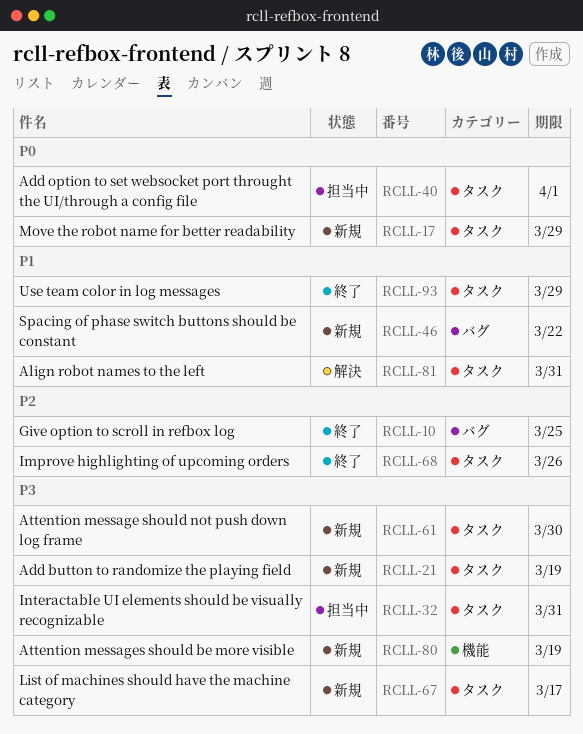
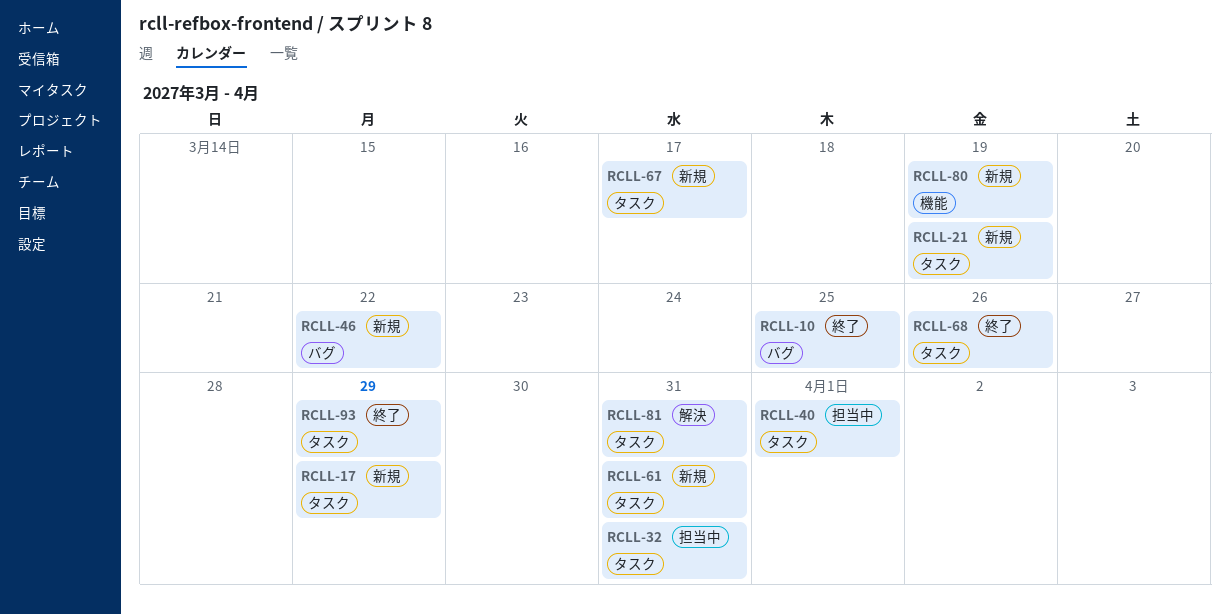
RCLL-61, due: Mar 30 -> Mar 31

